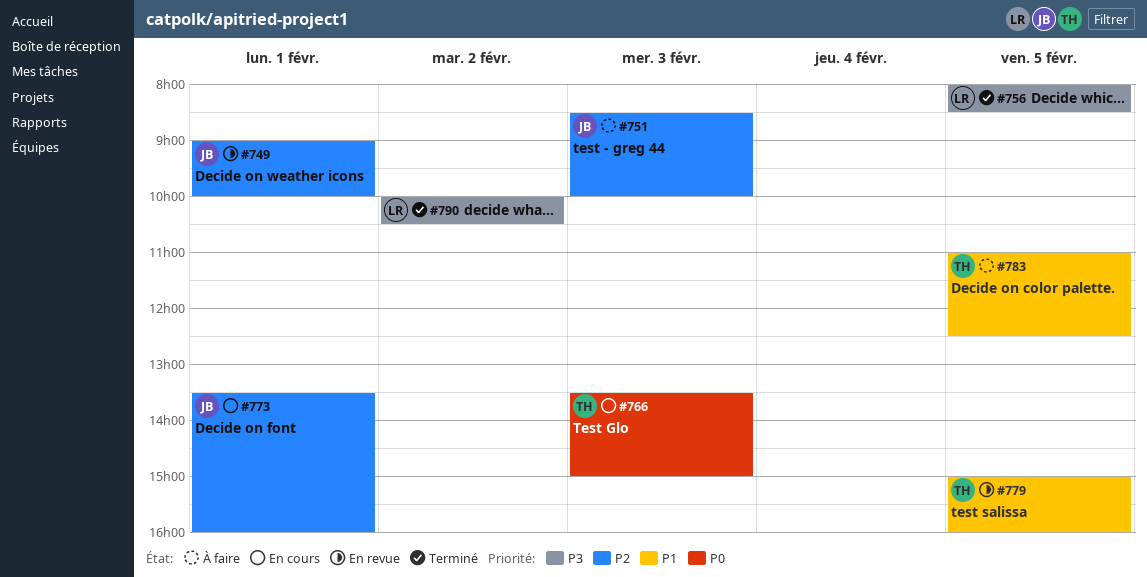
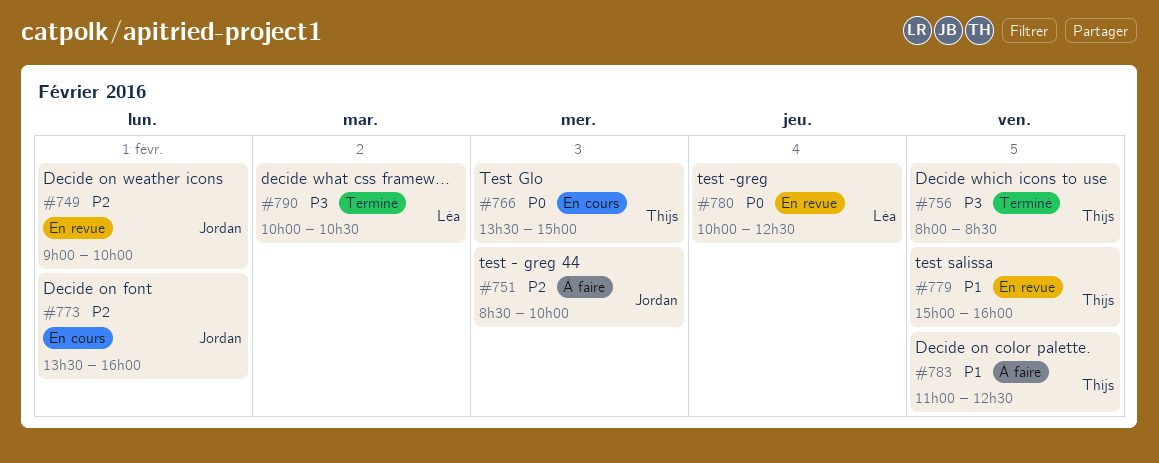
#756, owner: Léa -> Thijs
#780: none -> present

